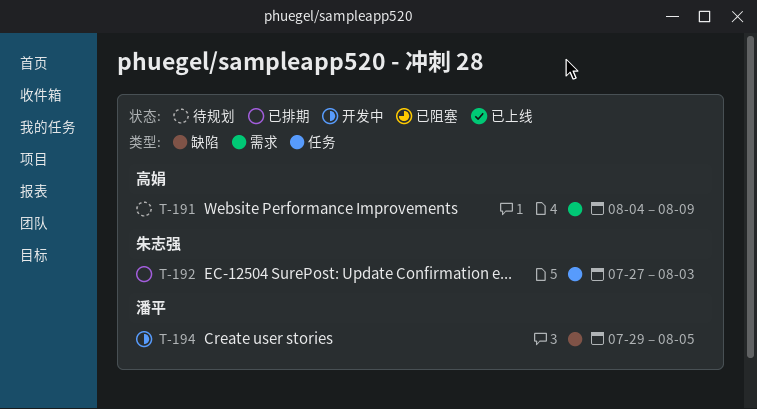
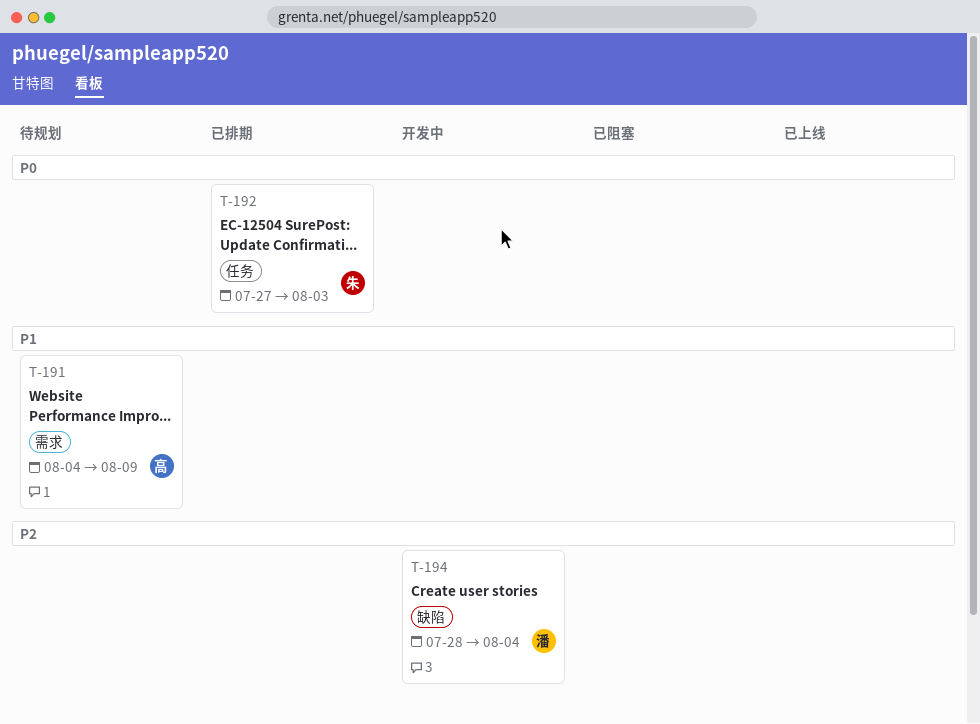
T-194, start: Jul 29 -> Jul 28
T-194, due: Aug 5 -> Aug 4

